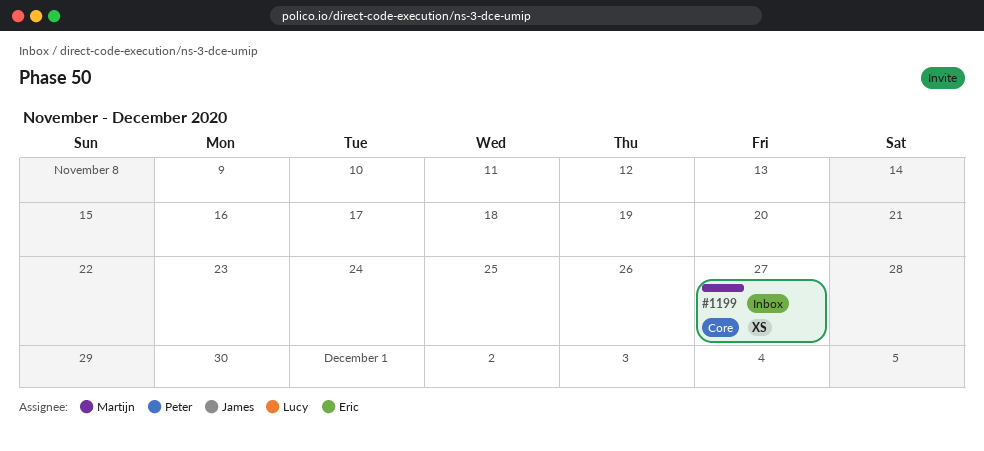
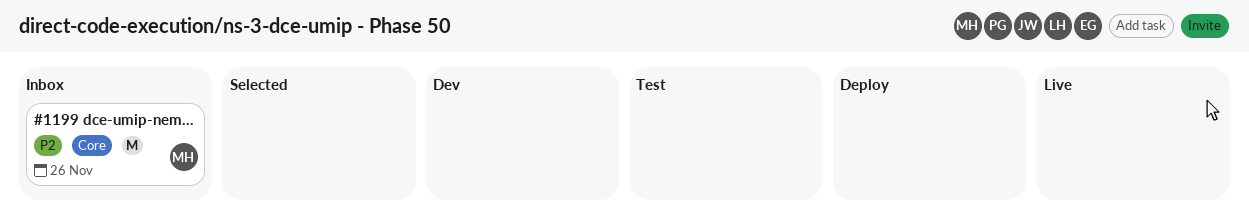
#1199, estimate: XS -> M
#1199, due: Nov 27 -> Nov 26

